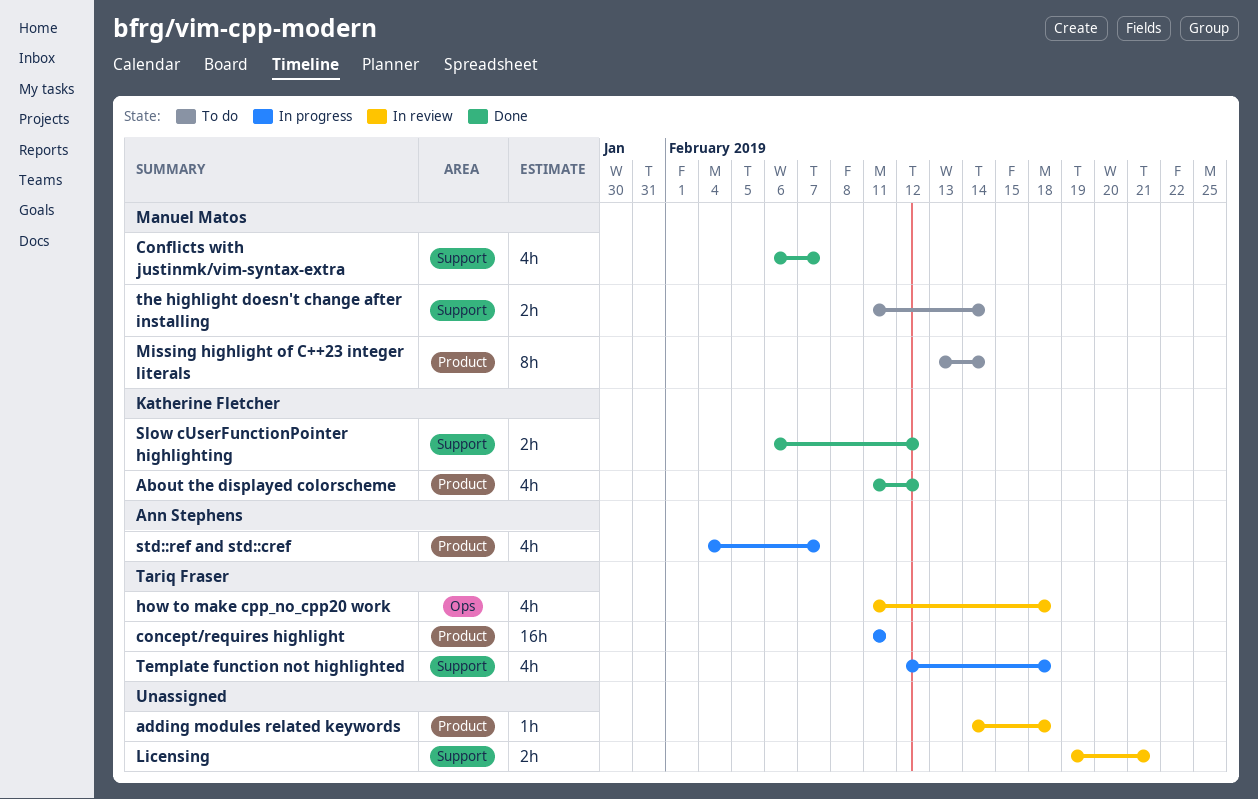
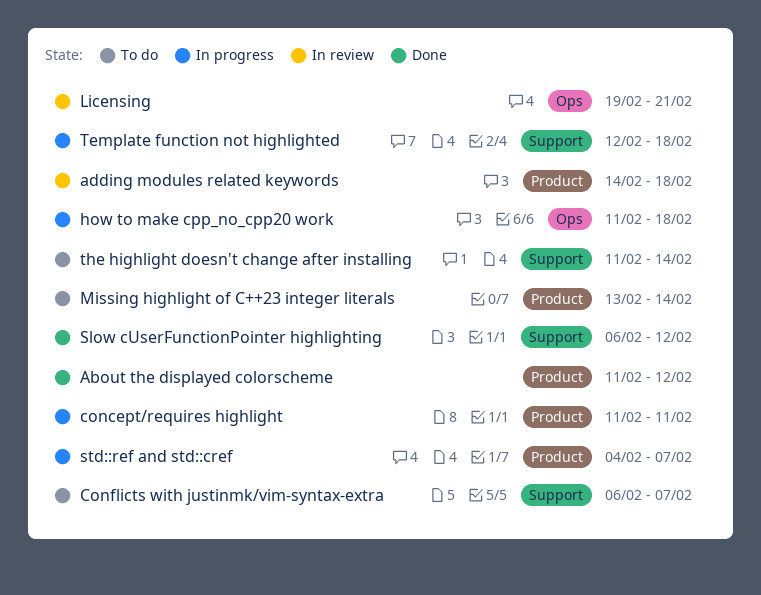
Conflicts with justinmk/vim-syntax-extra, status: Done -> To do
how to make cpp_no_cpp20 work, status: In review -> In progress
Licensing, label: Support -> Ops

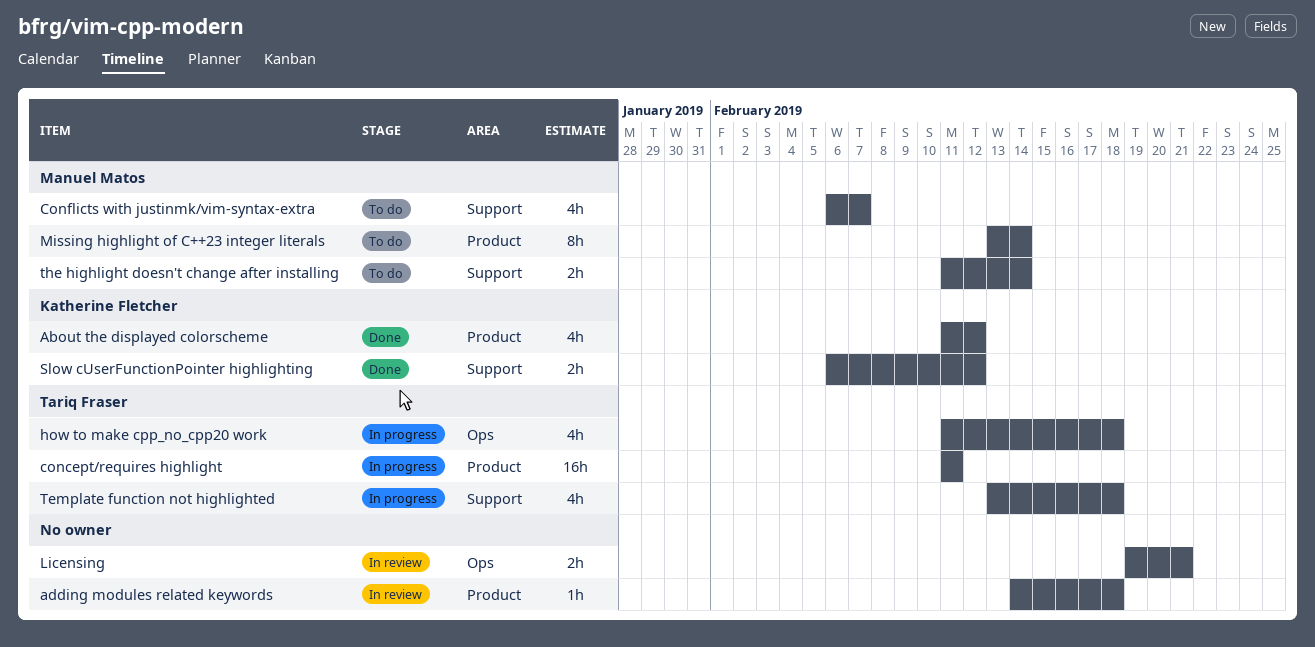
std::ref and std::cref: present -> none
Template function not highlighted, start: Feb 12 -> Feb 13

